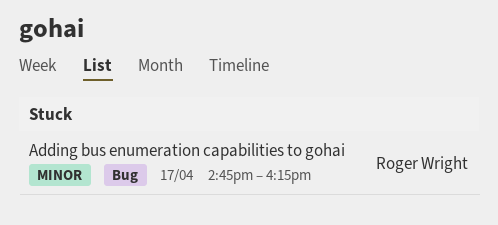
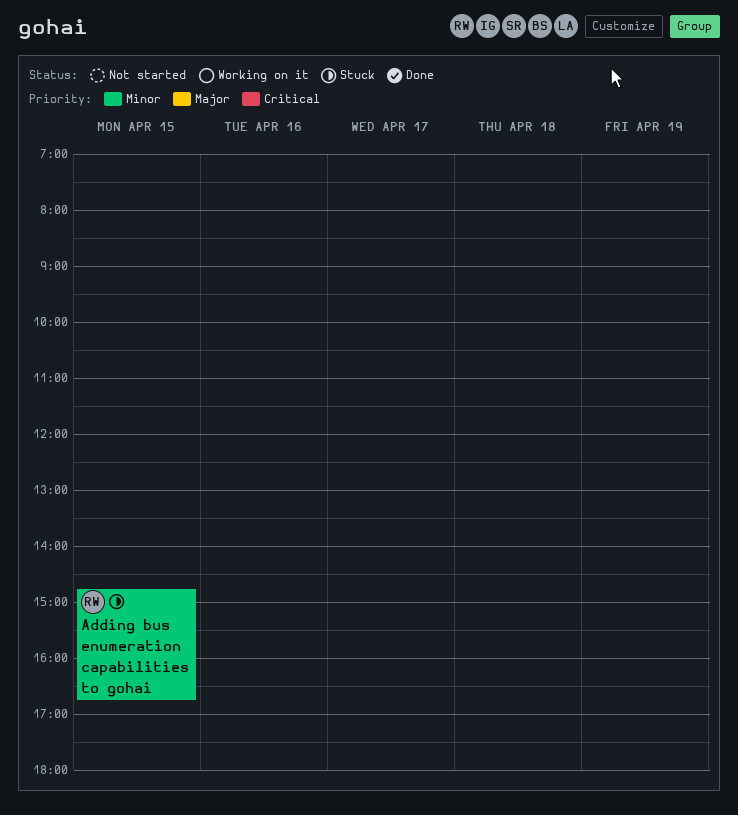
Adding bus enumeration capabilities to gohai, day: Apr 17 -> Apr 15
Adding bus enumeration capabilities to gohai, ends: 16:15 -> 16:45

